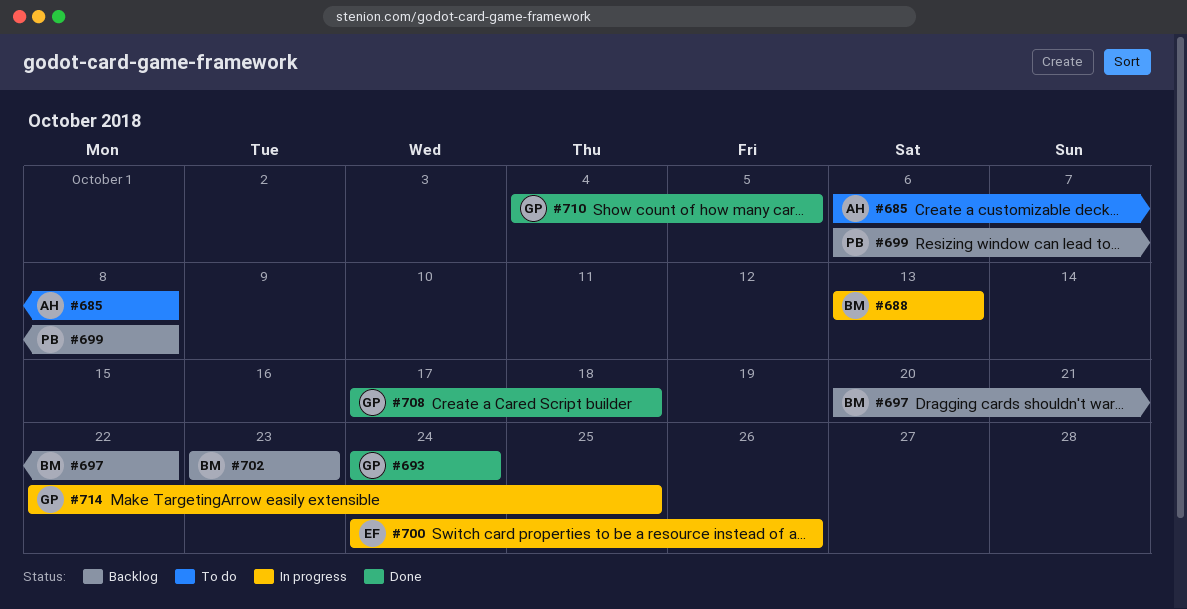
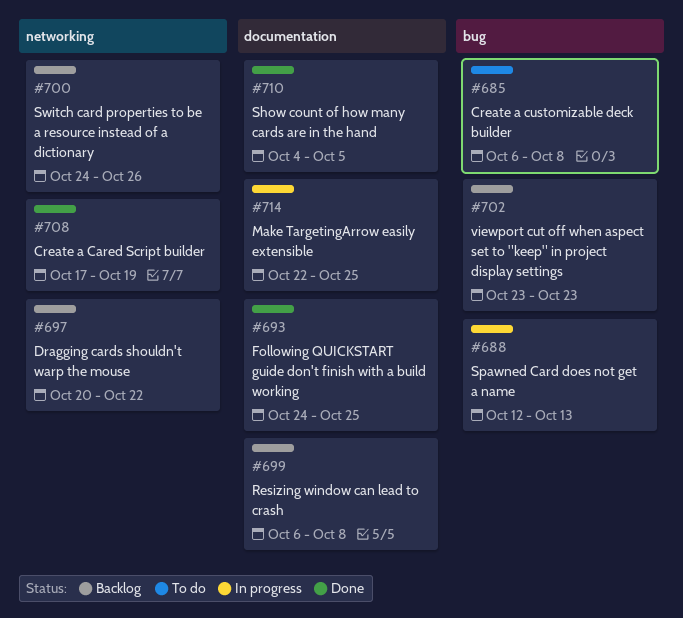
#688, start: Oct 13 -> Oct 12
#693, due: Oct 24 -> Oct 25
#700, status: In progress -> Backlog
#708, due: Oct 18 -> Oct 19

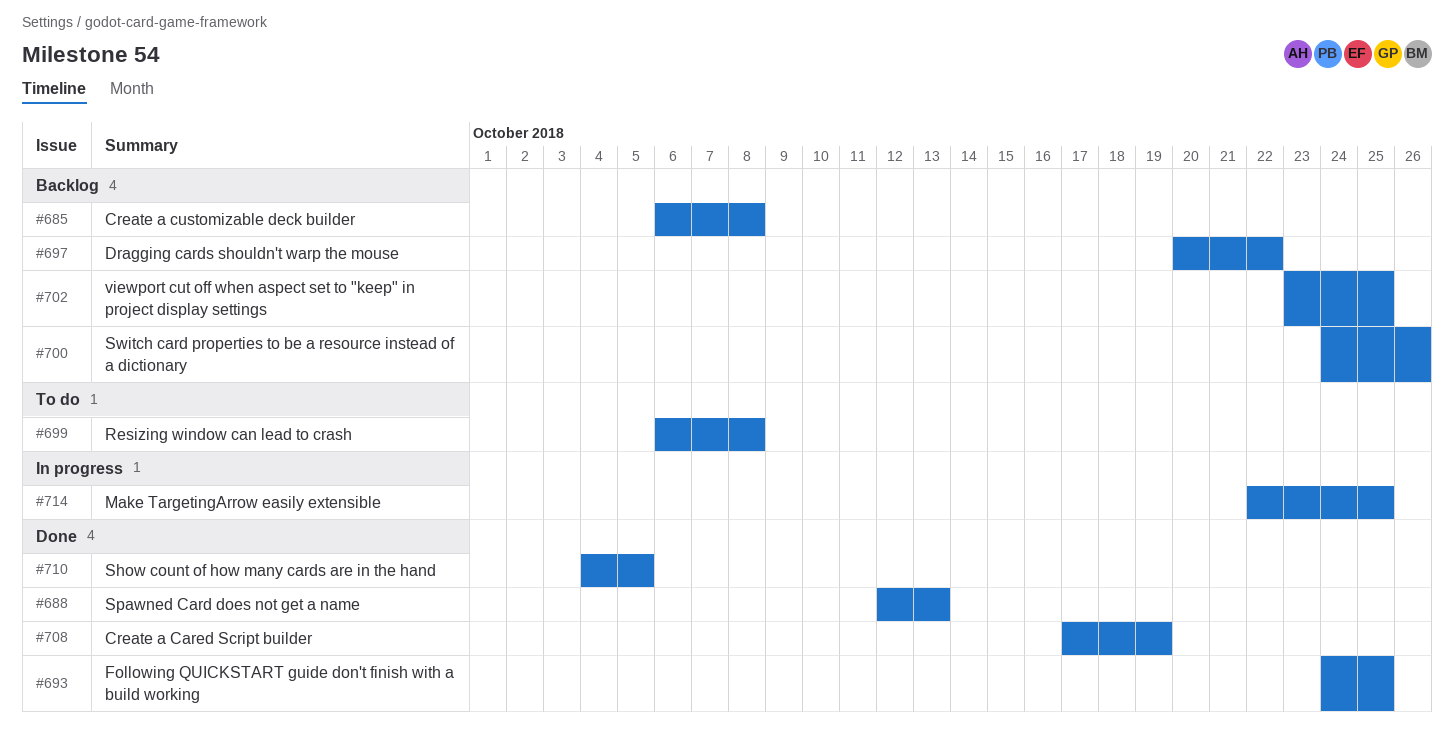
#685, status: To do -> Backlog
#688, status: In progress -> Done
#699, status: Backlog -> To do
#702, due: Oct 23 -> Oct 25

